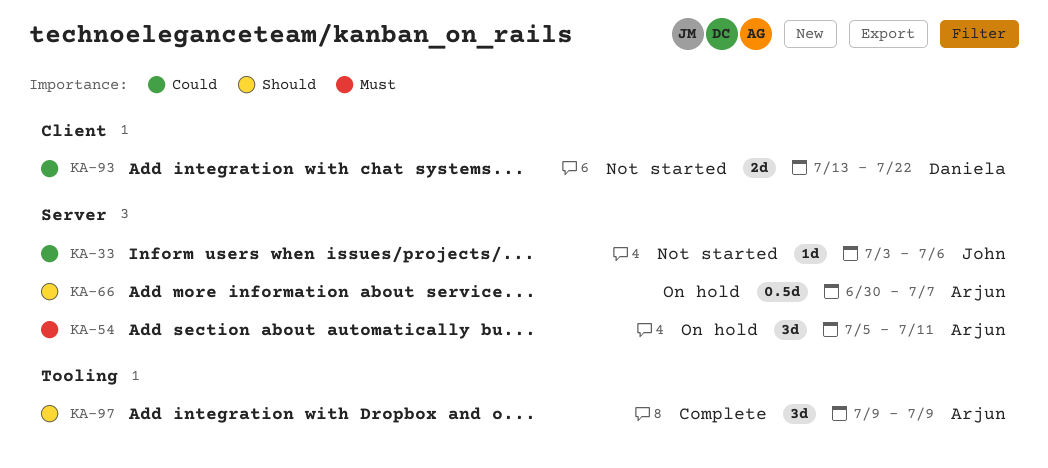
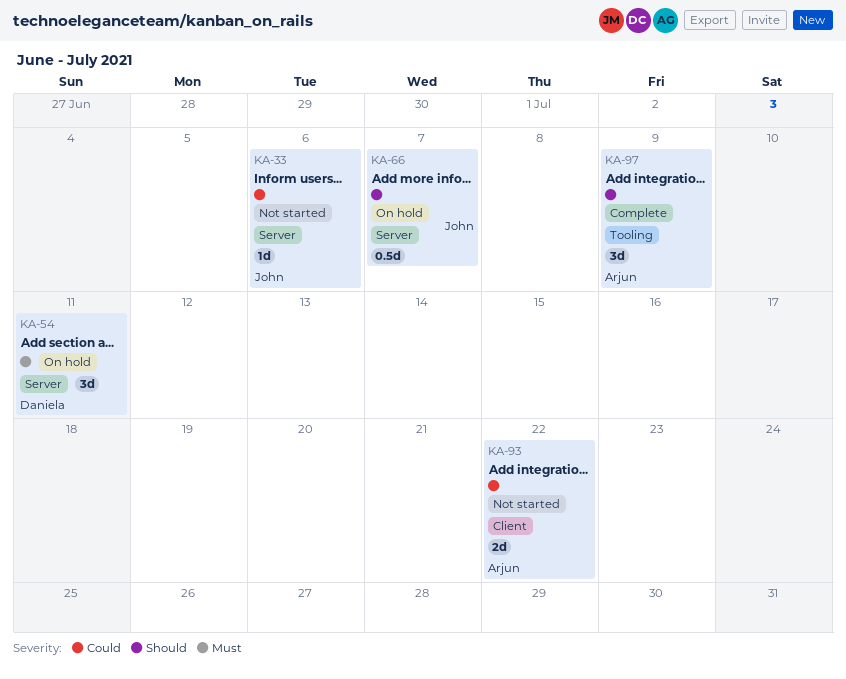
KA-54, owner: Arjun -> Daniela
KA-66, owner: Arjun -> John
KA-93, owner: Daniela -> Arjun

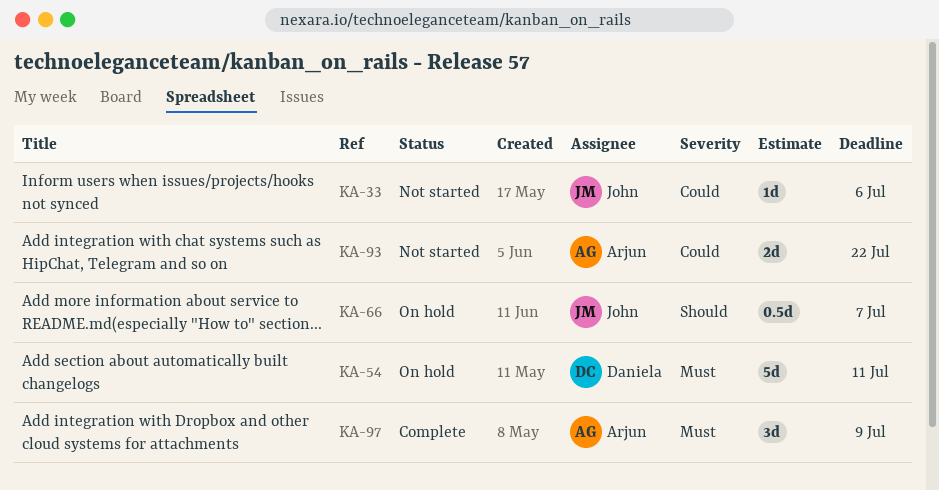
KA-54, estimate: 3d -> 5d
KA-97, priority: Should -> Must

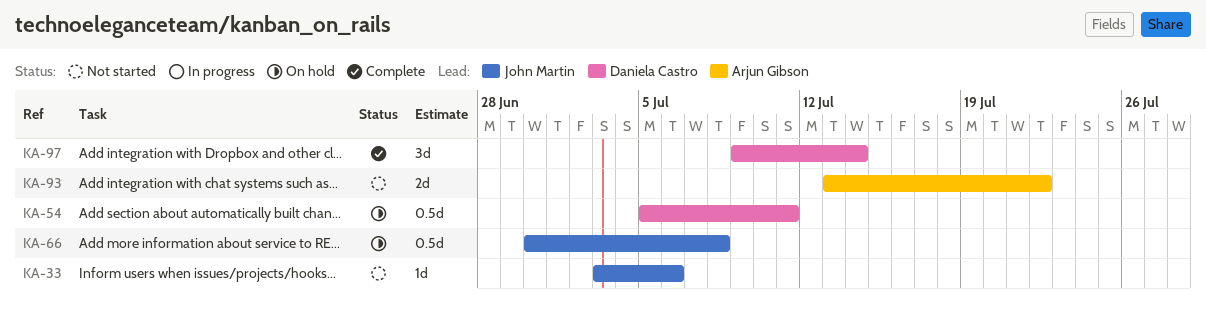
KA-54, estimate: 5d -> 0.5d
KA-66, due: Jul 7 -> Jul 8
KA-97, owner: Arjun Gibson -> Daniela Castro
KA-97, due: Jul 9 -> Jul 14

